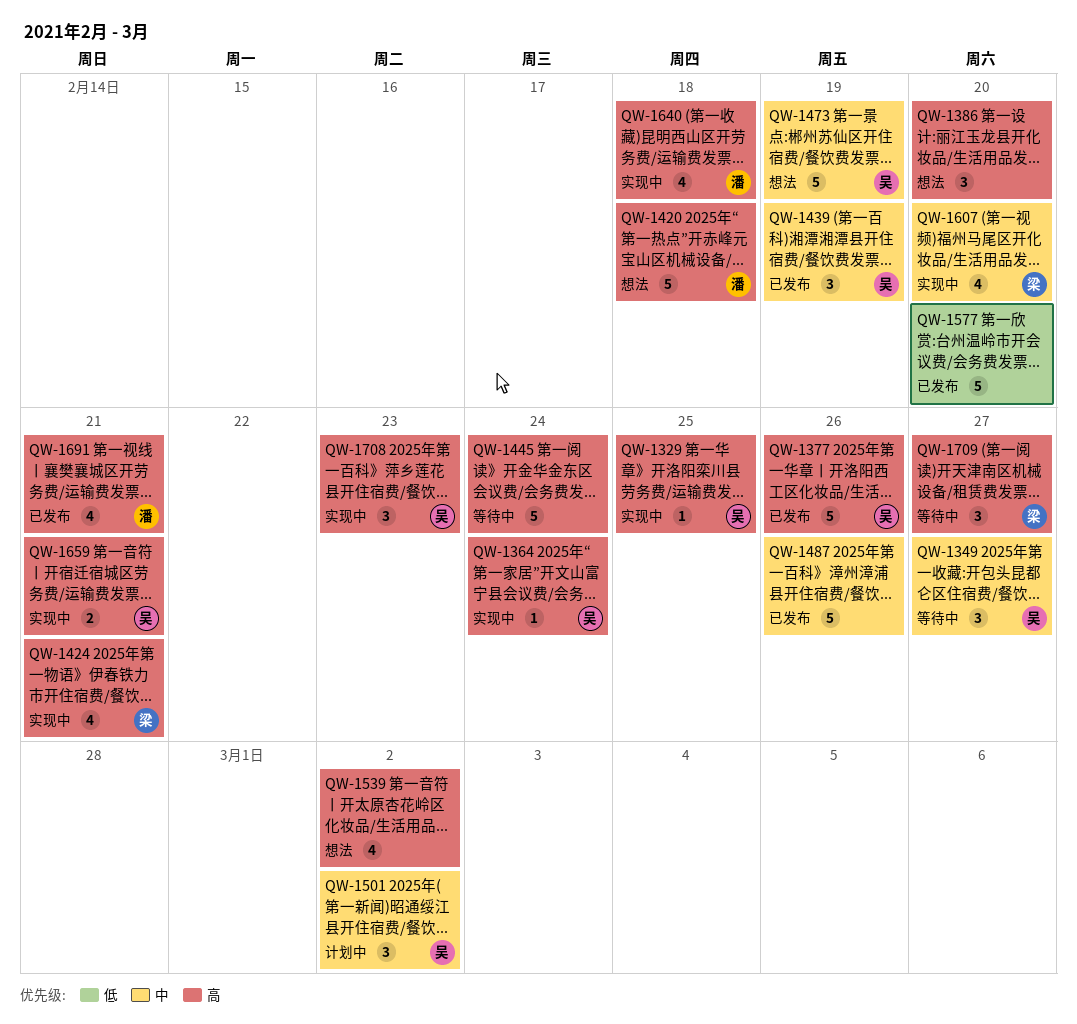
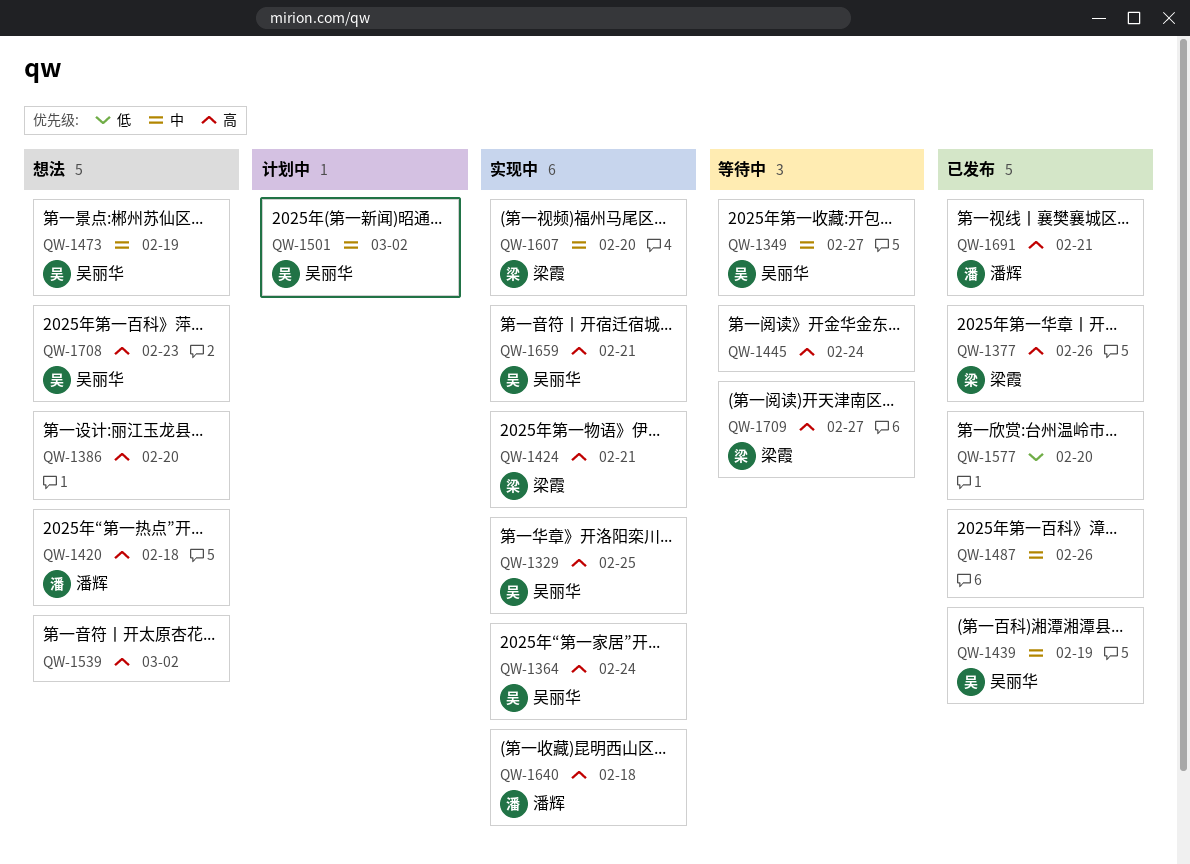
QW-1377, owner: 吴丽华 -> 梁霞
QW-1708, status: 实现中 -> 想法

